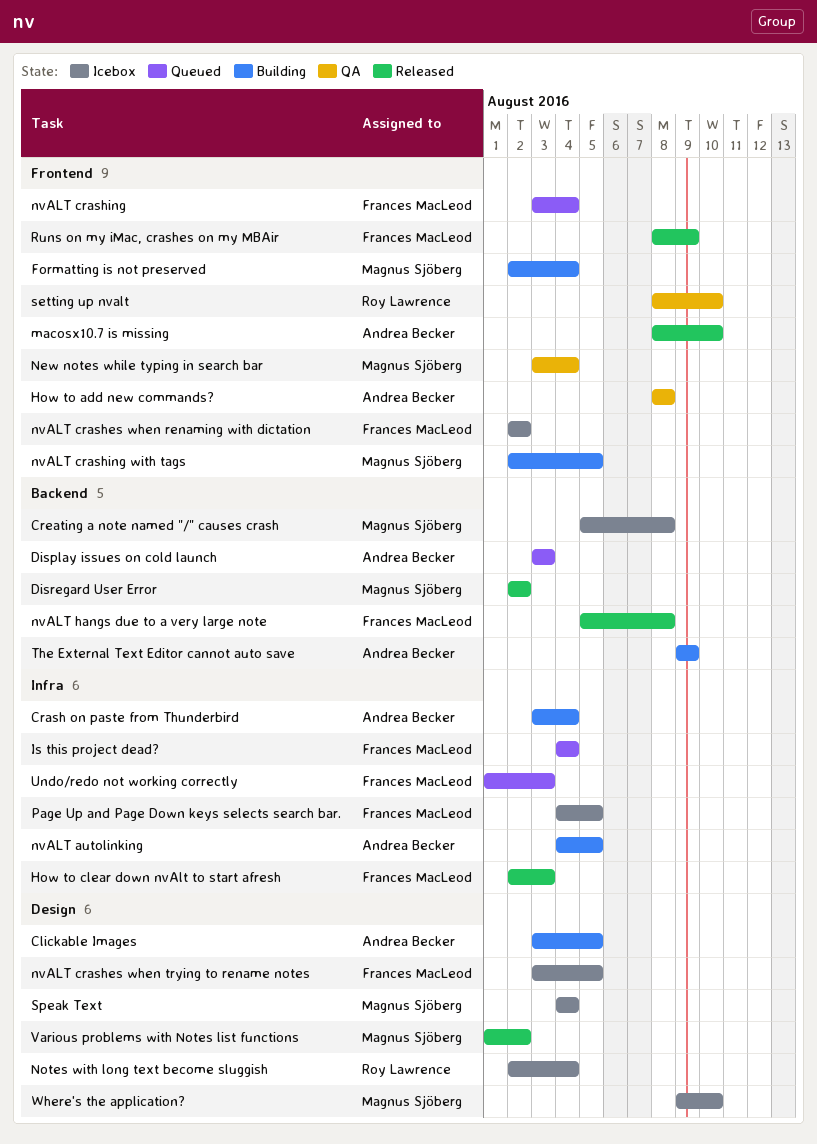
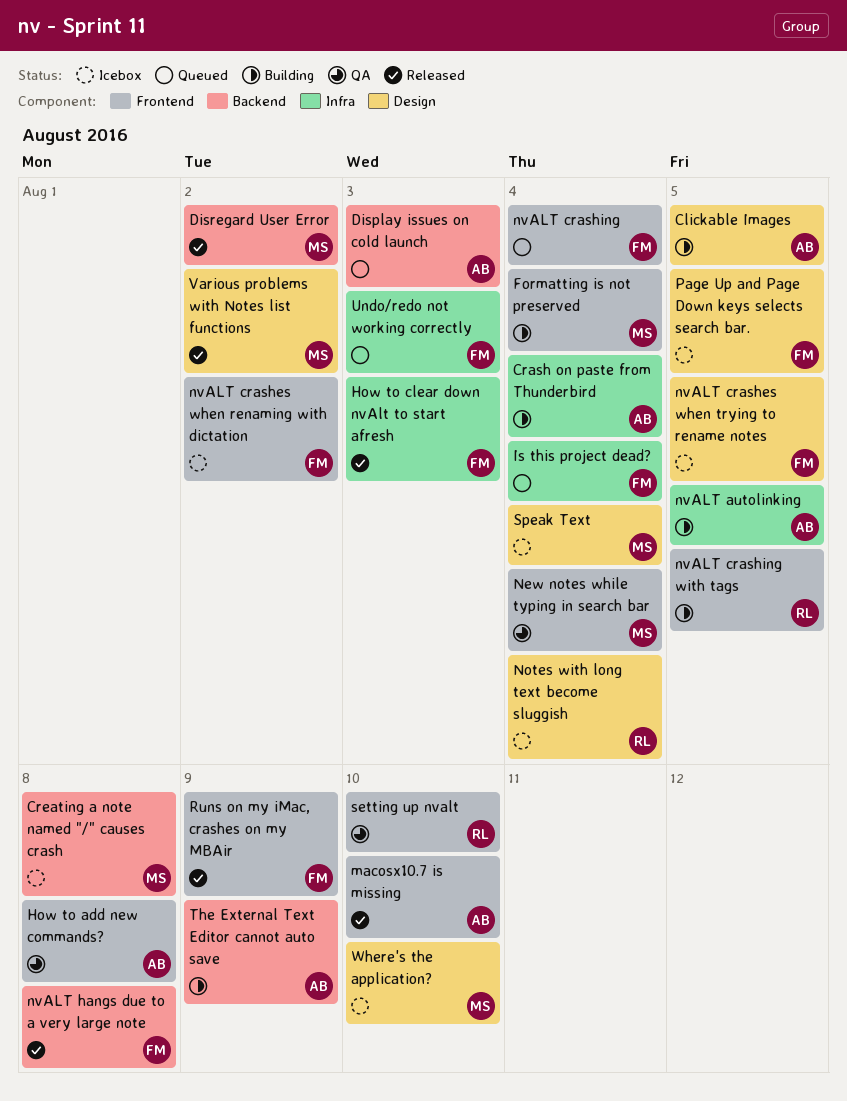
nvALT crashing with tags, owner: Magnus Sjöberg -> Roy Lawrence
Page Up and Page Down keys selects search bar., label: Infra -> Design

